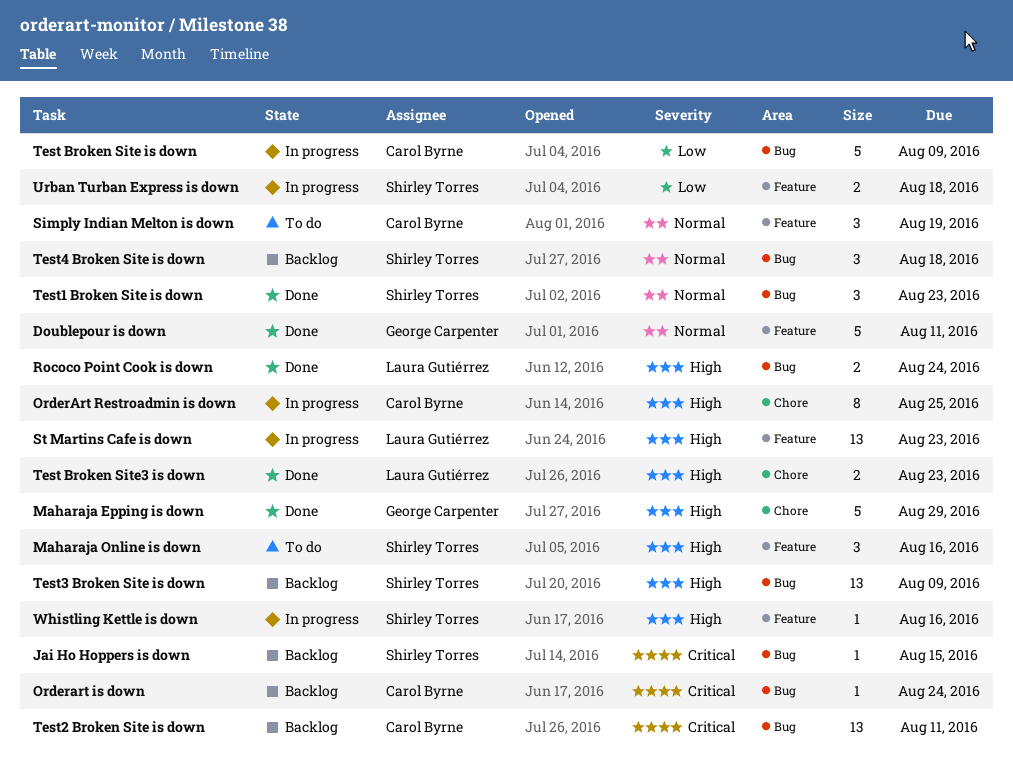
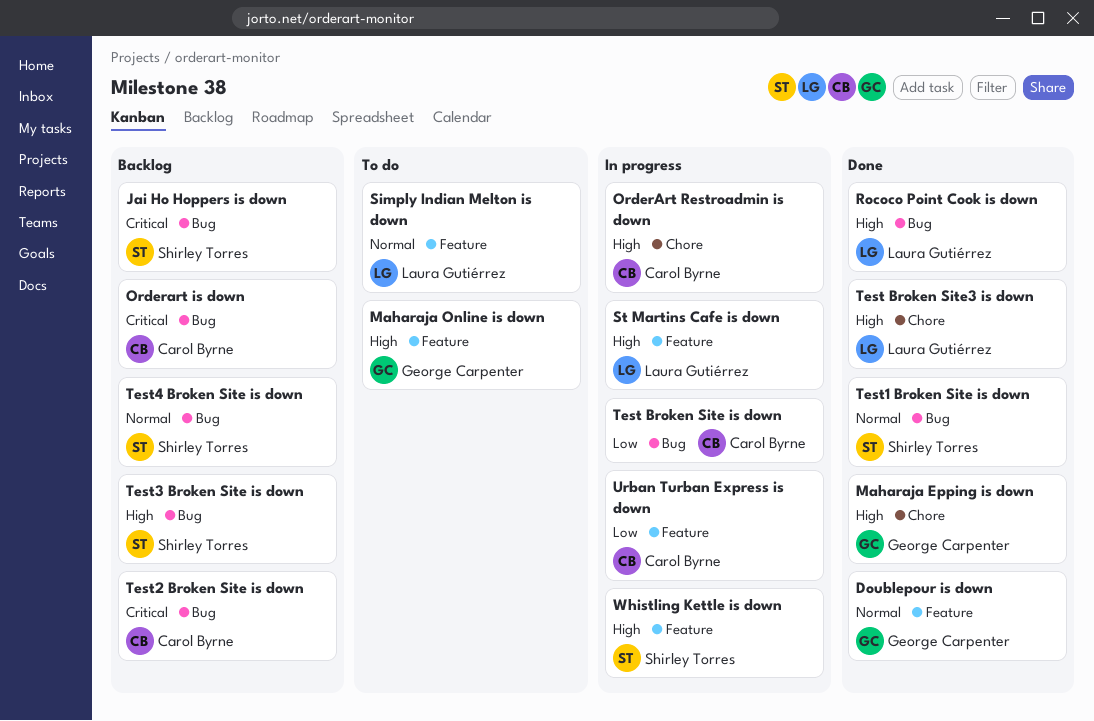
Maharaja Online is down, owner: Shirley Torres -> George Carpenter
Simply Indian Melton is down, owner: Carol Byrne -> Laura Gutiérrez
Urban Turban Express is down, owner: Shirley Torres -> Carol Byrne

